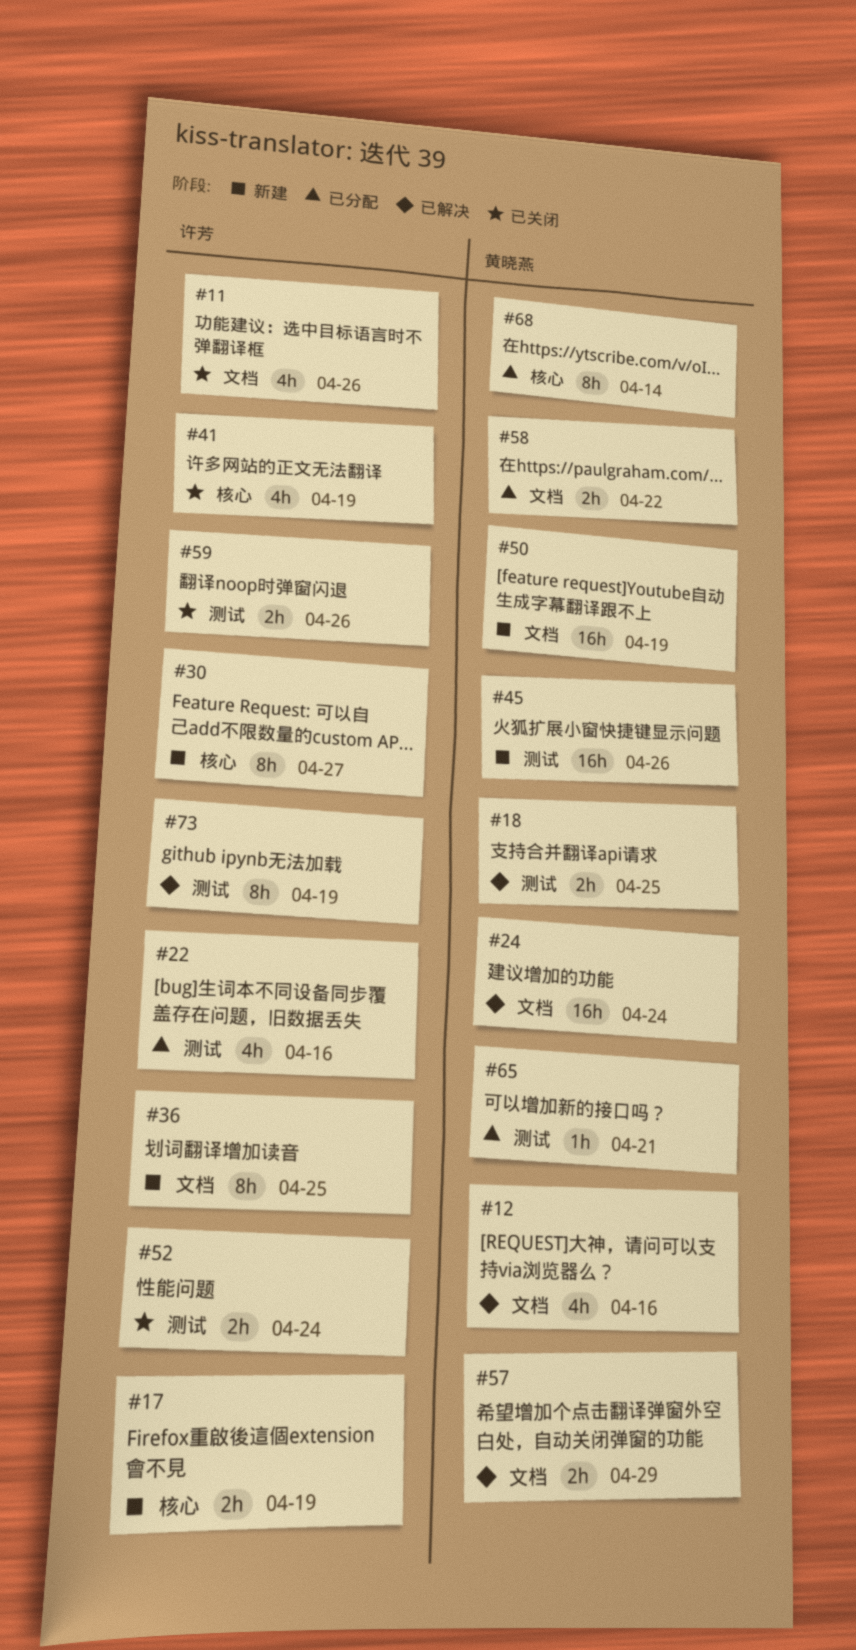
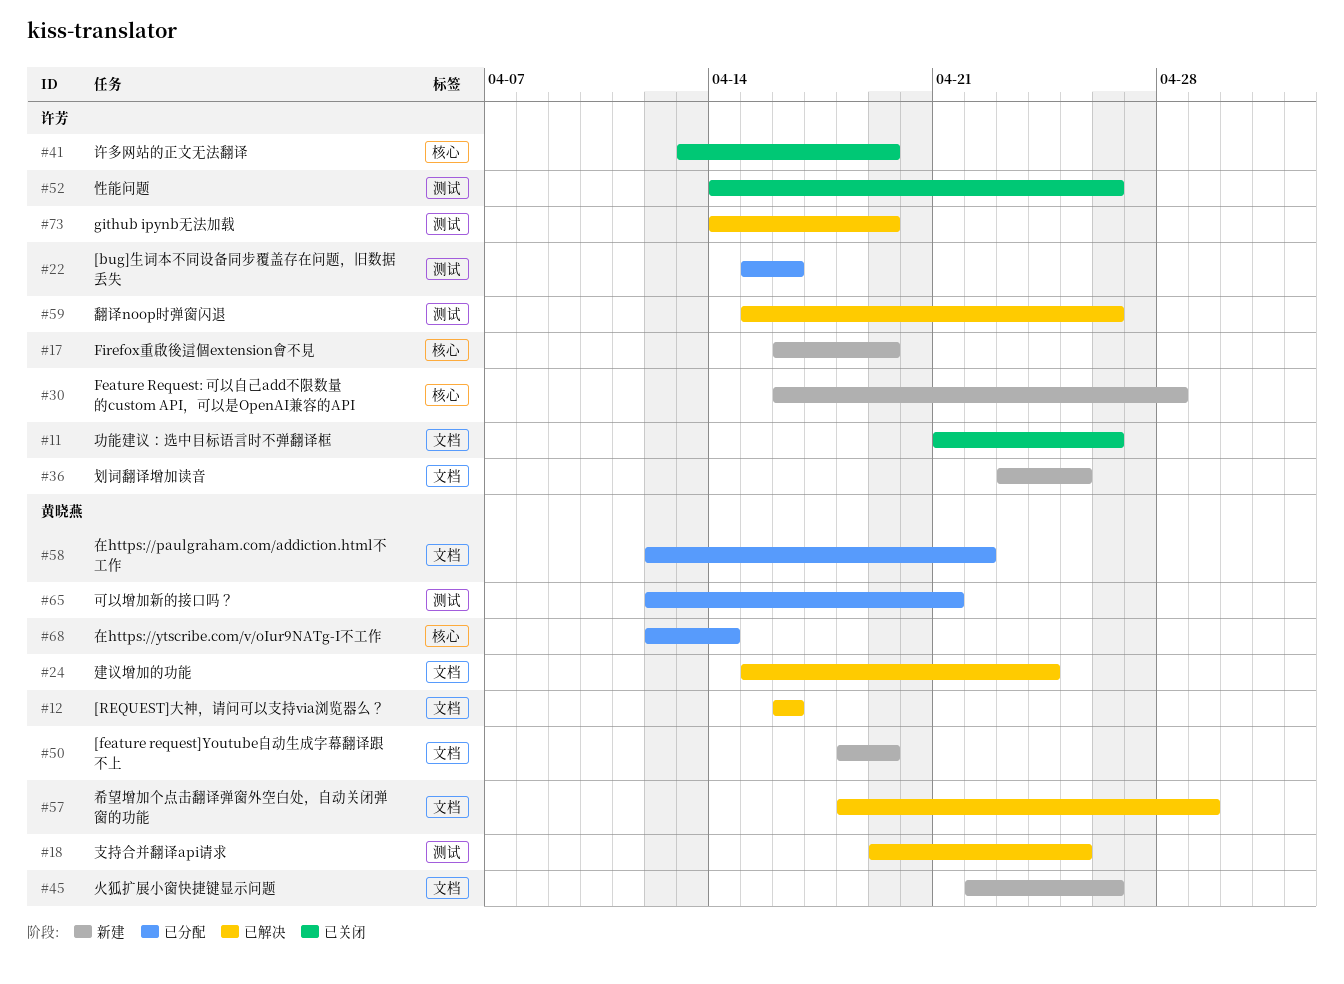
#30, due: Apr 27 -> Apr 28
#45, label: 测试 -> 文档
#52, due: Apr 24 -> Apr 26
#59, status: 已关闭 -> 已解决

